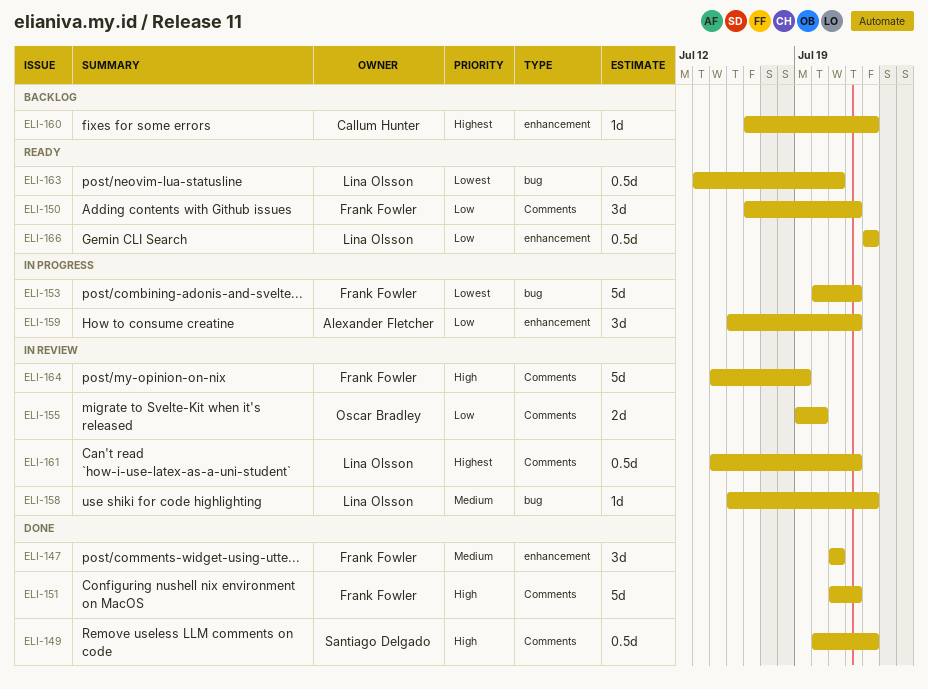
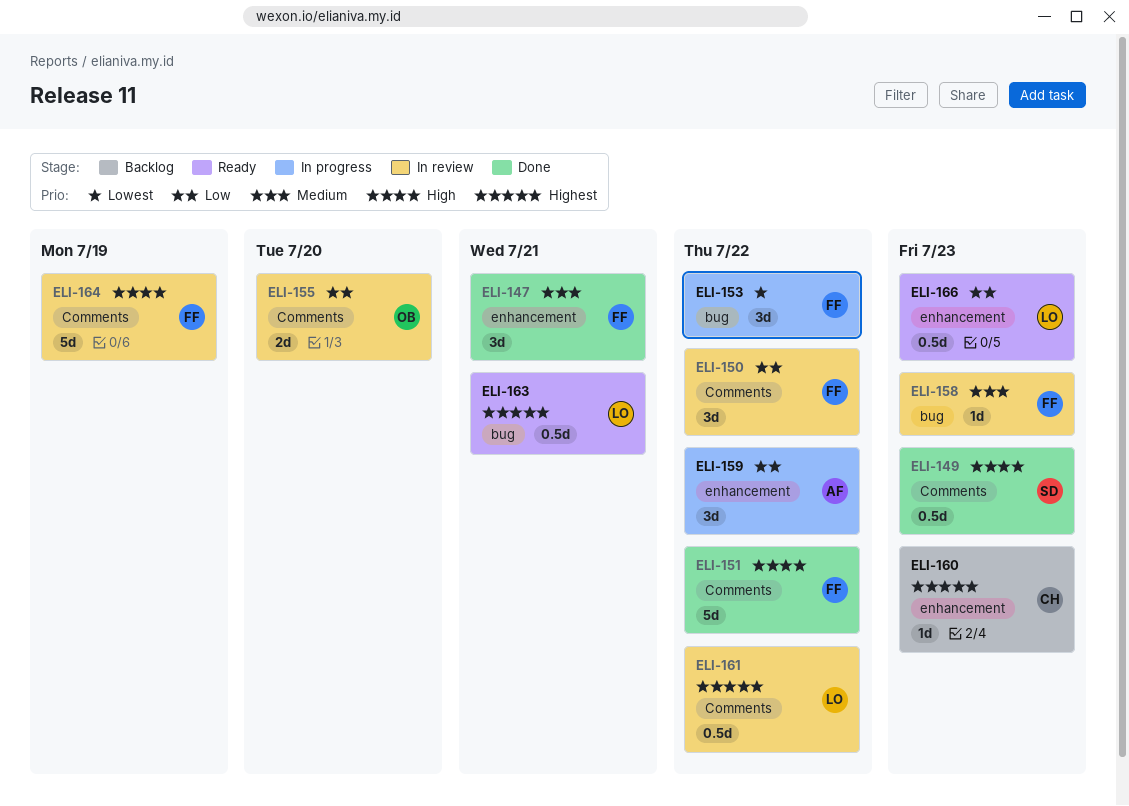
ELI-150, status: Ready -> In review
ELI-153, estimate: 5d -> 3d
ELI-158, owner: Lina Olsson -> Frank Fowler
ELI-163, priority: Lowest -> Highest

